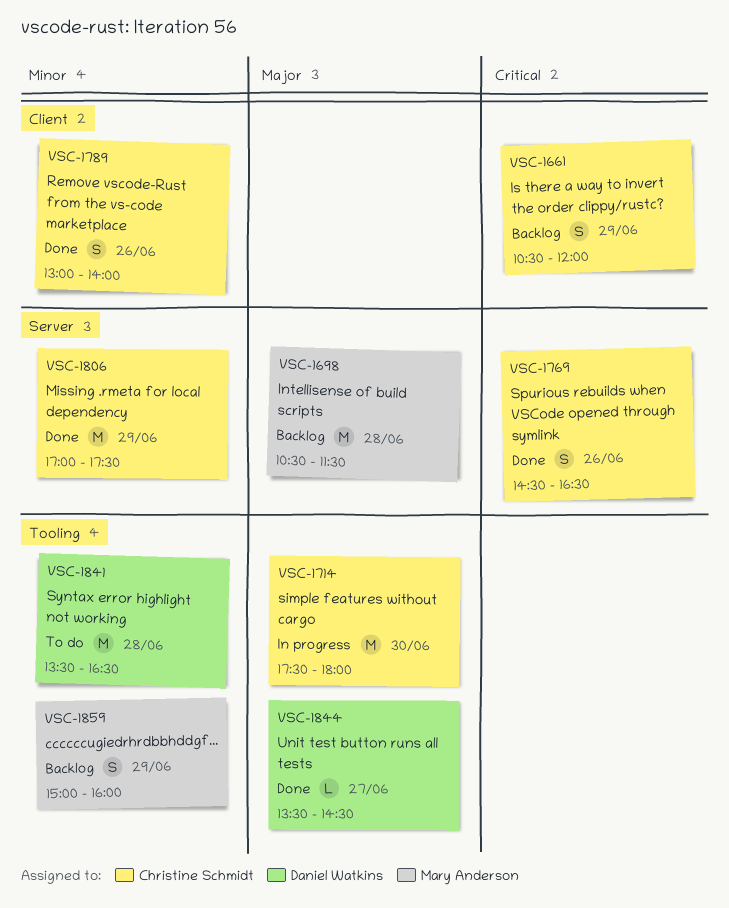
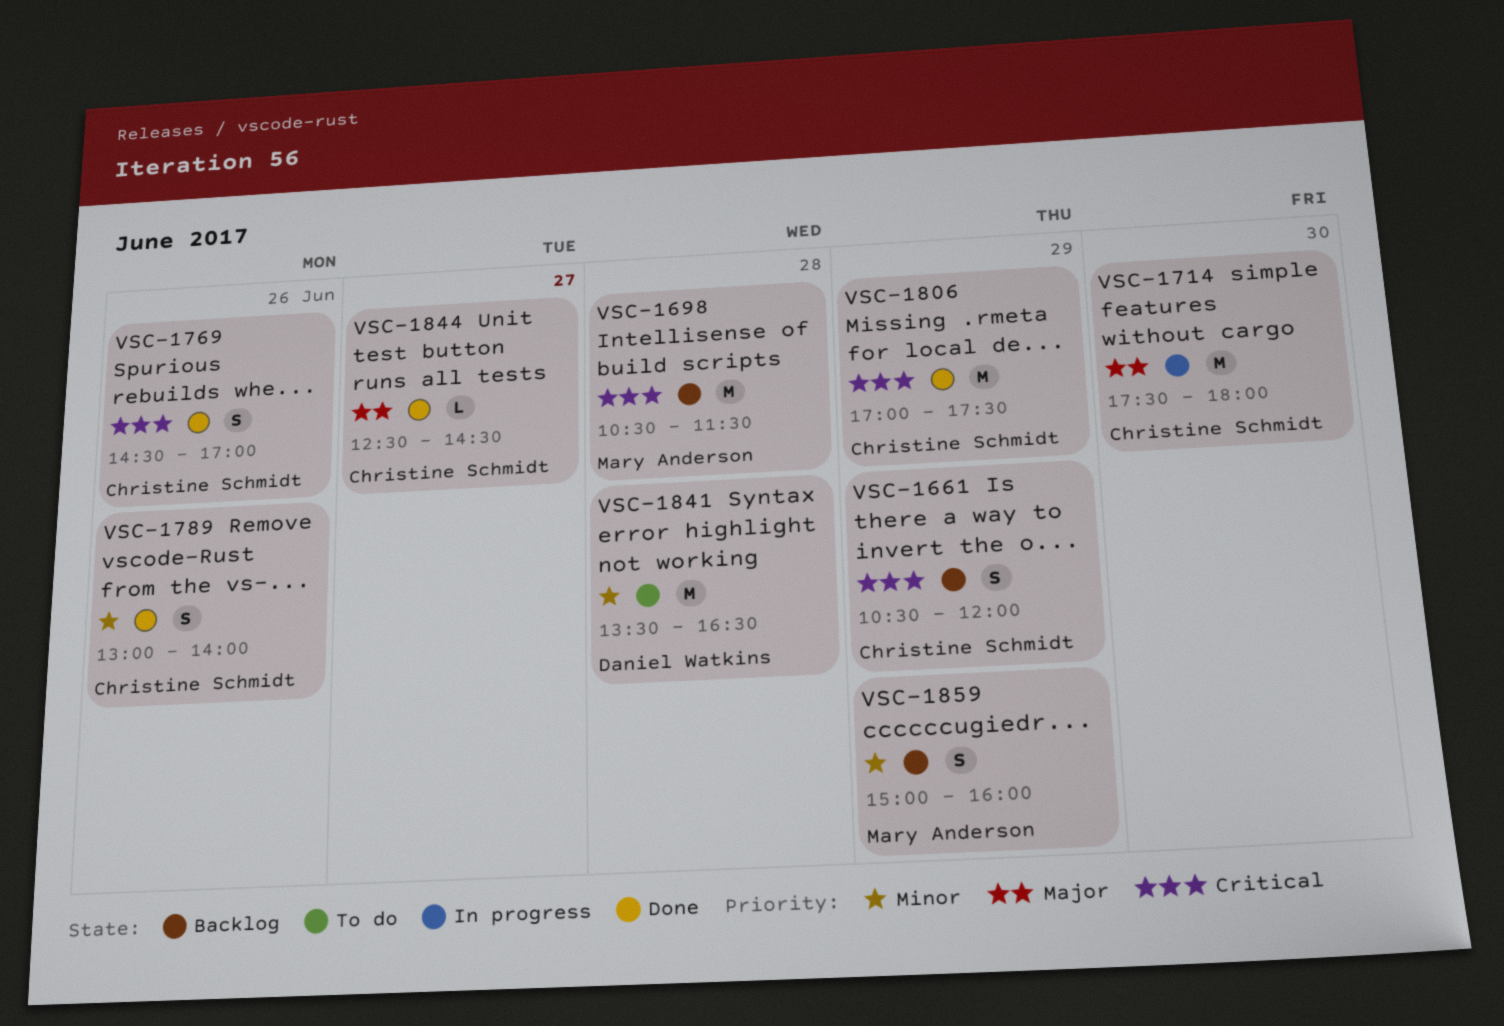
VSC-1698, priority: Major -> Critical
VSC-1769, ends: 16:30 -> 17:00
VSC-1806, priority: Minor -> Critical
VSC-1844, owner: Daniel Watkins -> Christine Schmidt
VSC-1844, begins: 13:30 -> 12:30

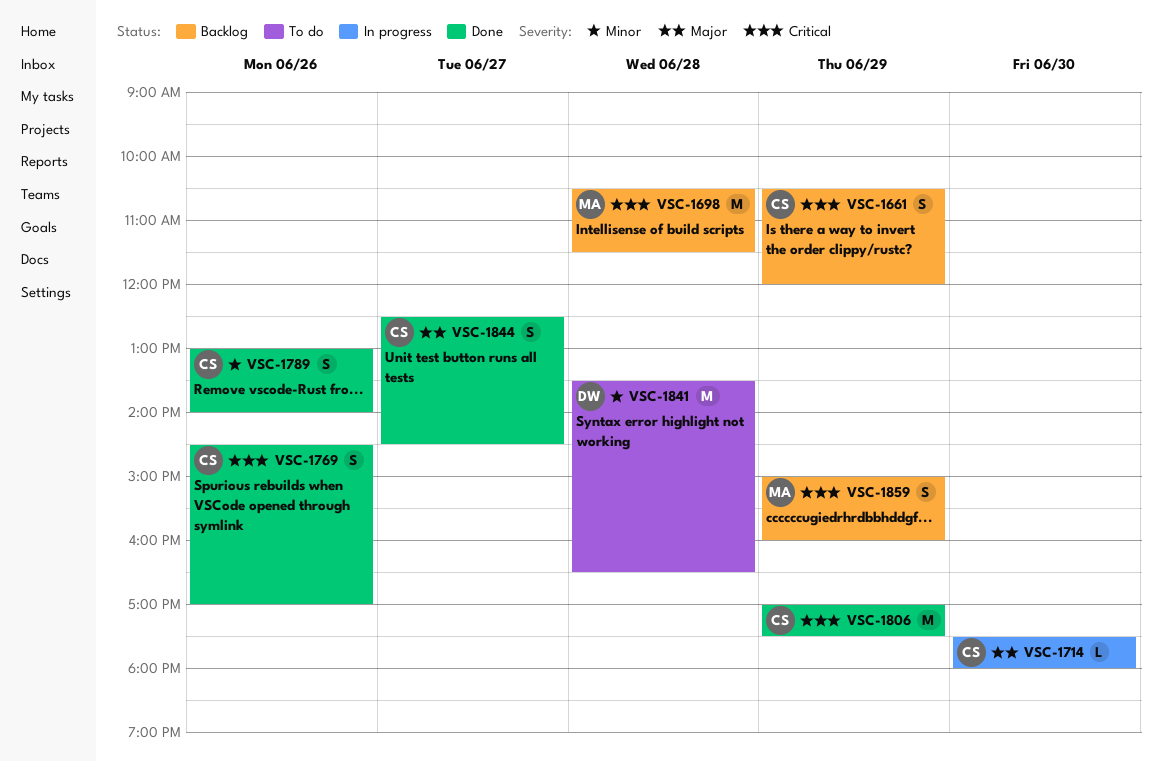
VSC-1714, estimate: M -> L
VSC-1844, estimate: L -> S
VSC-1859, priority: Minor -> Critical

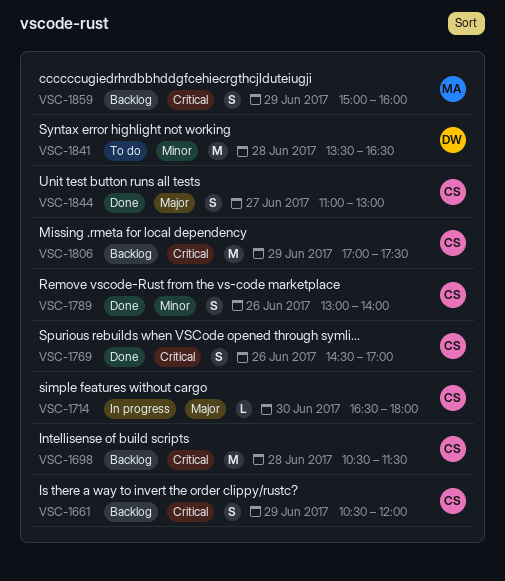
VSC-1698, owner: MA -> CS
VSC-1714, begins: 17:30 -> 16:30
VSC-1806, status: Done -> Backlog
VSC-1844, begins: 12:30 -> 11:00
VSC-1844, ends: 14:30 -> 13:00

